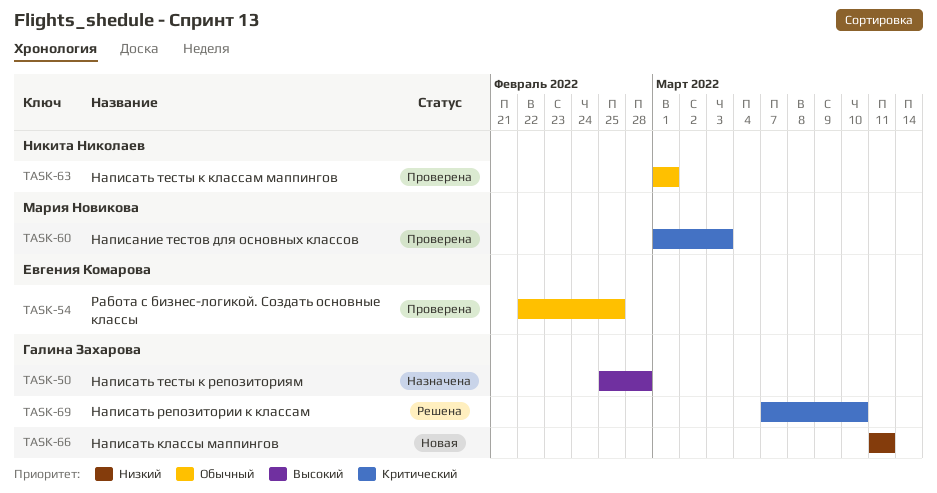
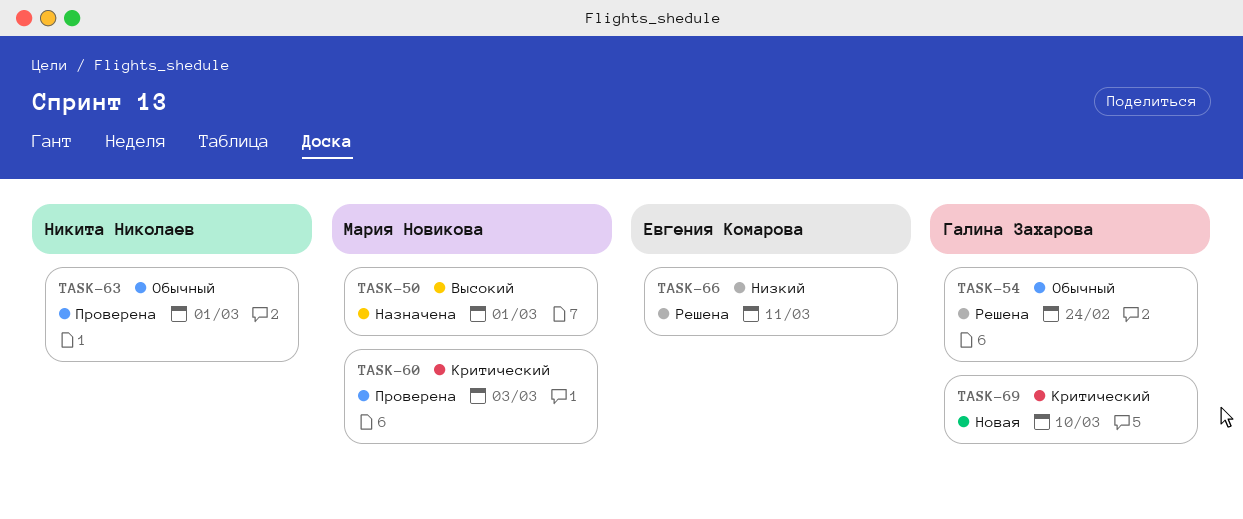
TASK-50, owner: Галина Захарова -> Мария Новикова
TASK-50, due: Feb 28 -> Mar 1
TASK-54, status: Проверена -> Решена
TASK-54, owner: Евгения Комарова -> Галина Захарова
TASK-54, due: Feb 25 -> Feb 24
TASK-66, status: Новая -> Решена
TASK-66, owner: Галина Захарова -> Евгения Комарова
TASK-69, status: Решена -> Новая

